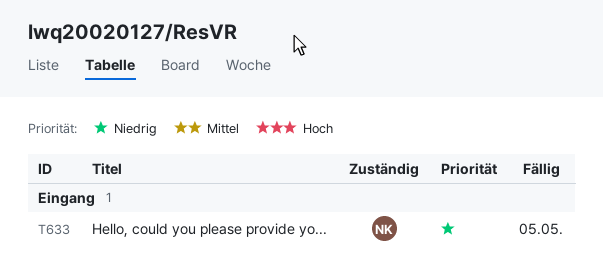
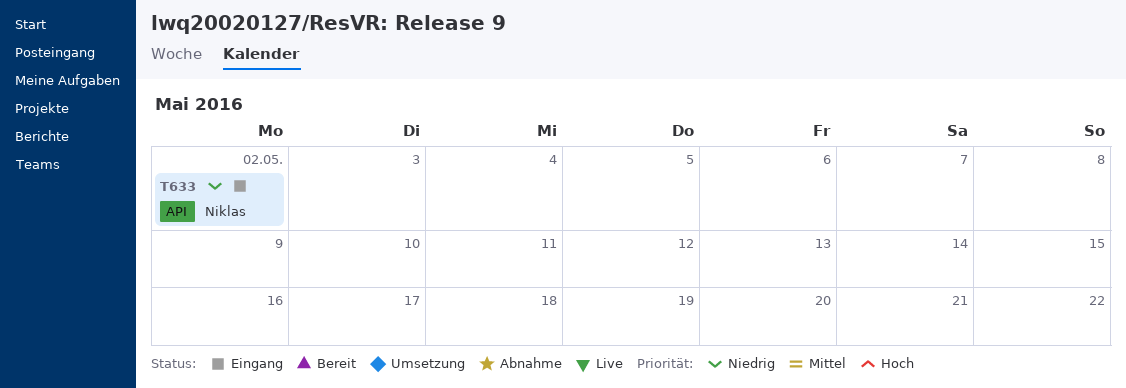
T633, due: May 5 -> May 2

